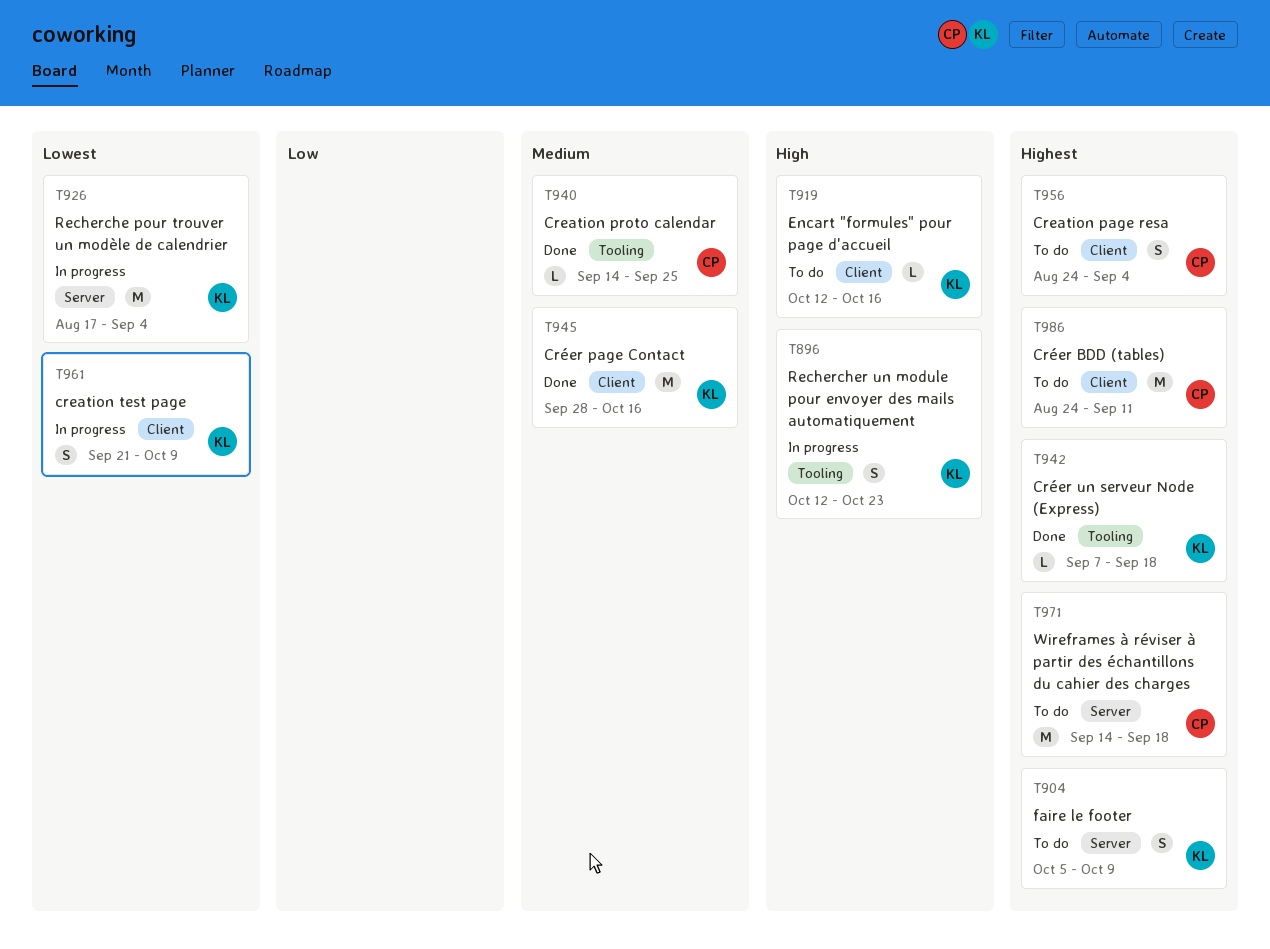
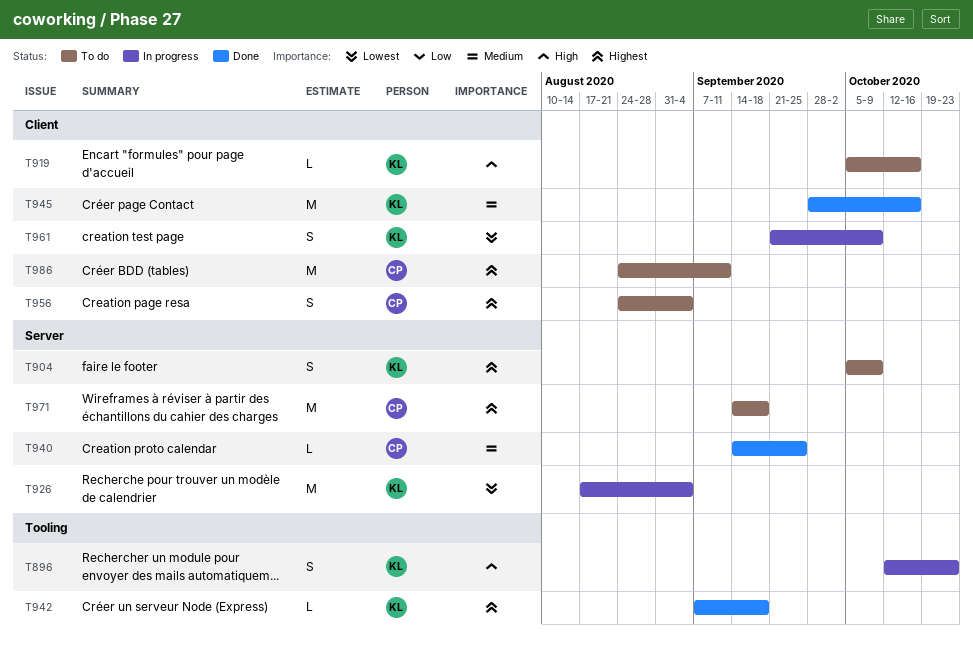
T919, start: Oct 12 -> Oct 5
T940, label: Tooling -> Server

